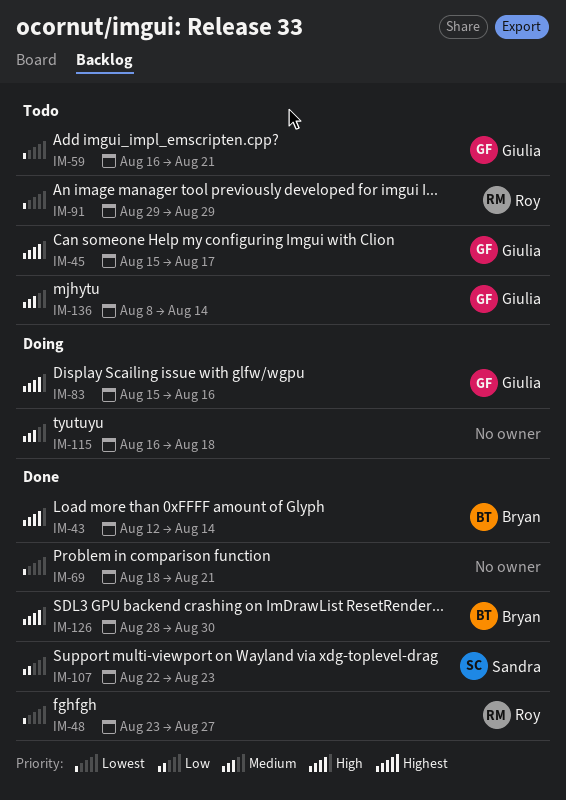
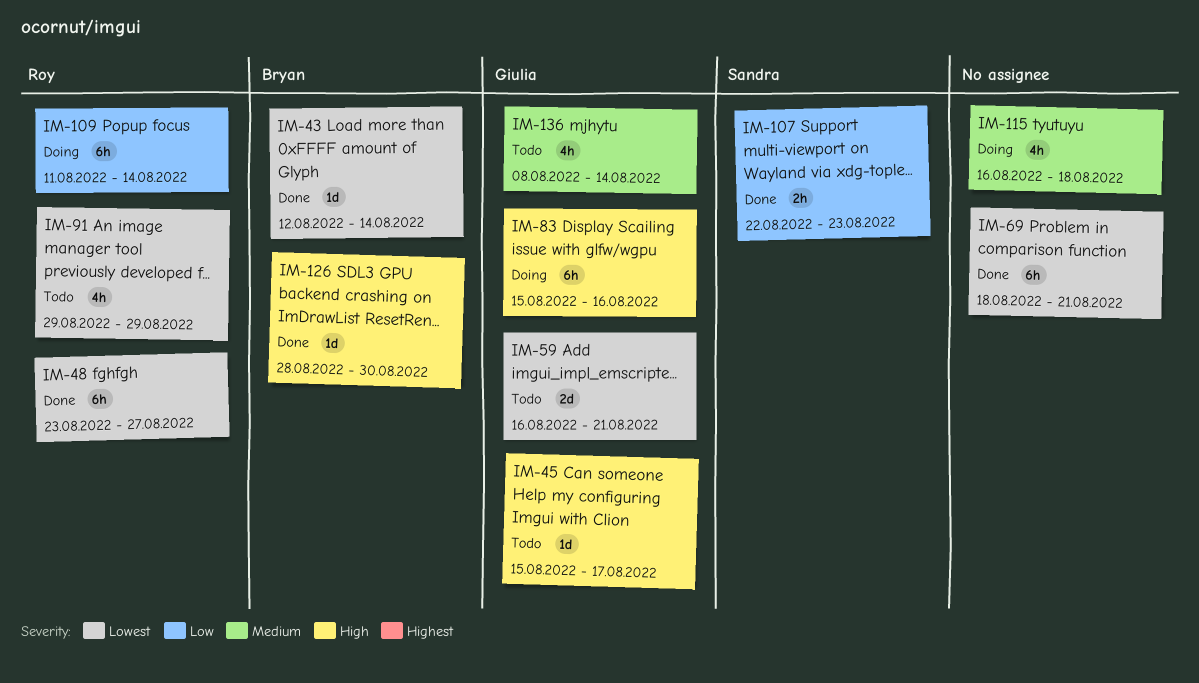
IM-43, priority: High -> Lowest
IM-109: none -> present

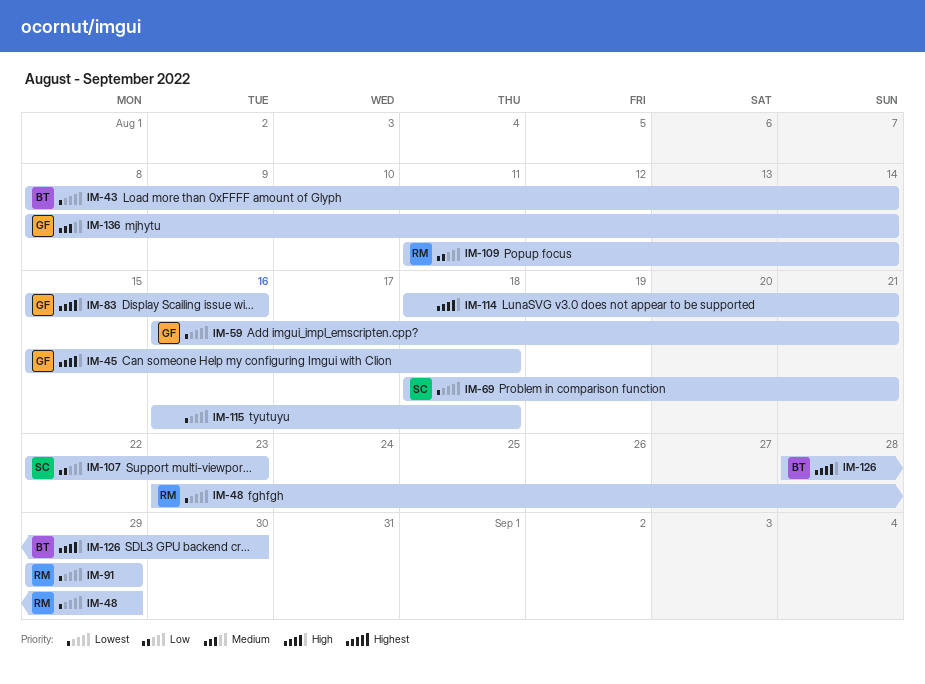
IM-43, start: Aug 12 -> Aug 8
IM-45, due: Aug 17 -> Aug 18
IM-48, due: Aug 27 -> Aug 29
IM-69, owner: none -> Sandra
IM-114: none -> present
IM-115, priority: Medium -> Lowest

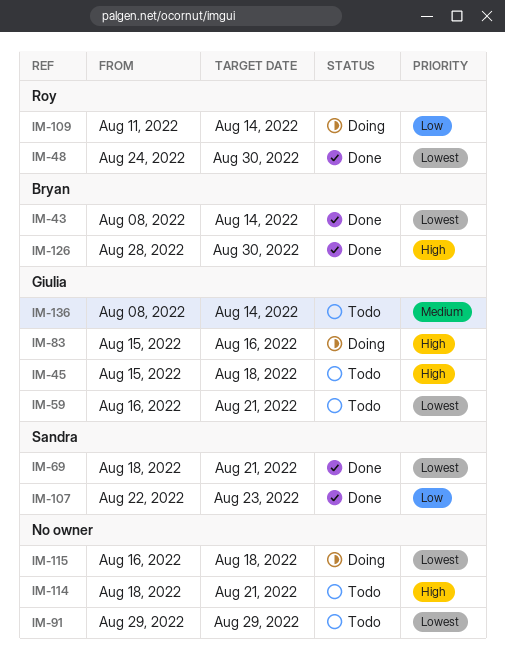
IM-48, start: Aug 23 -> Aug 24
IM-48, due: Aug 29 -> Aug 30
IM-91, owner: Roy -> none

